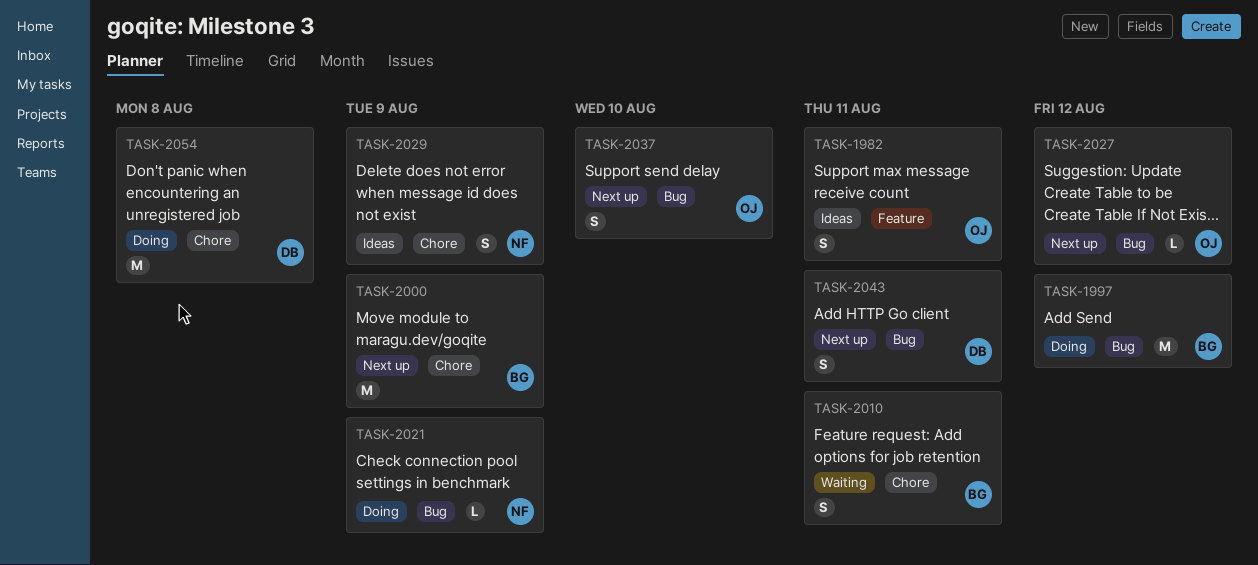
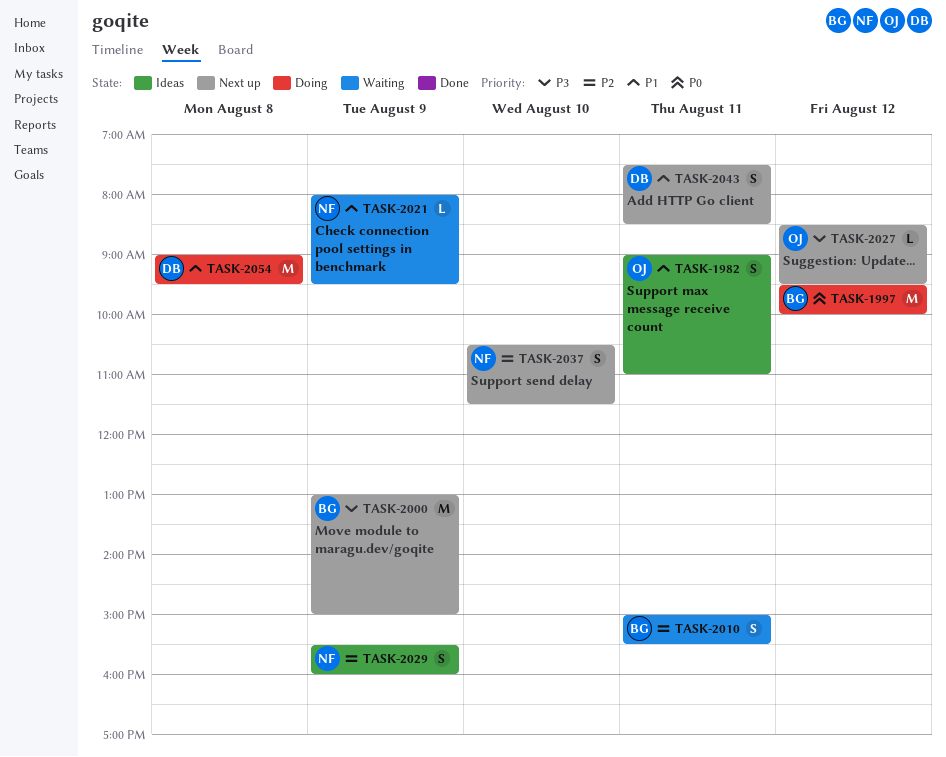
TASK-2021, status: Doing -> Waiting
TASK-2037, owner: OJ -> NF

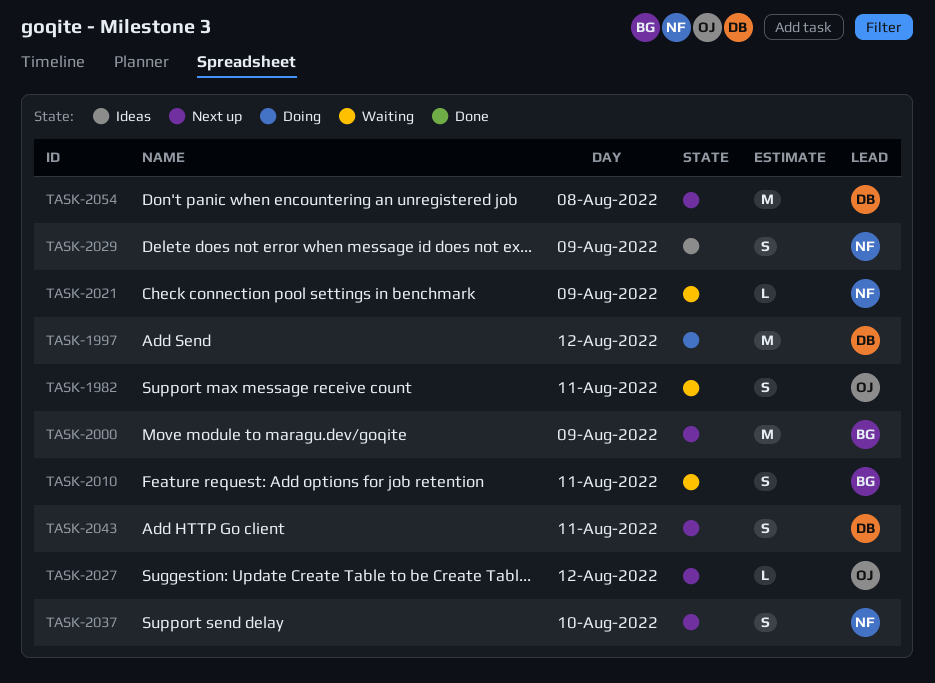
TASK-1982, status: Ideas -> Waiting
TASK-1997, owner: BG -> DB
TASK-2054, status: Doing -> Next up

